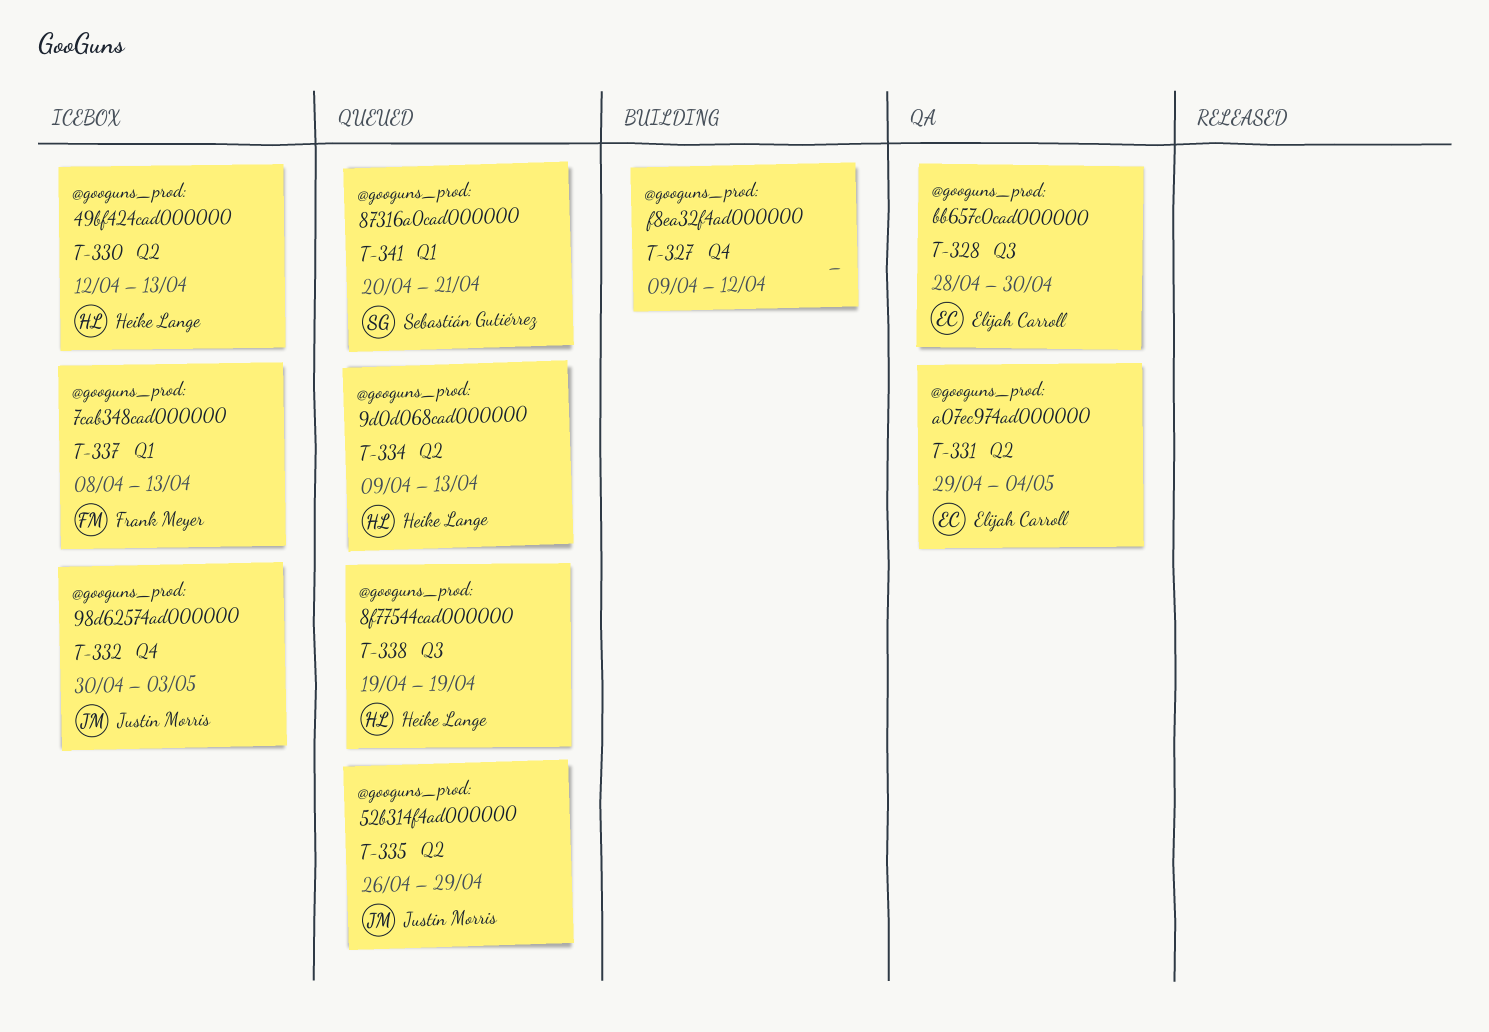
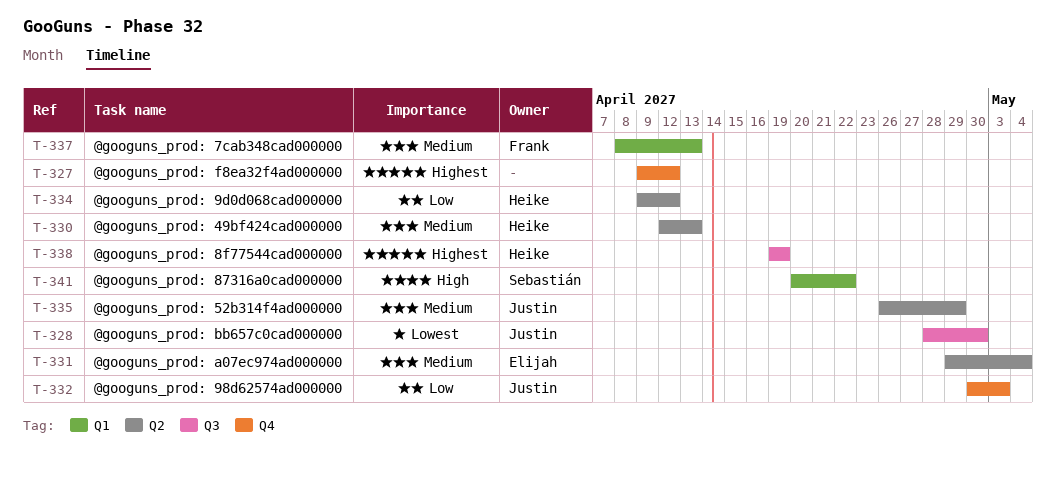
T-328, owner: Elijah Carroll -> Justin Morris
T-334, due: Apr 13 -> Apr 12
T-341, due: Apr 21 -> Apr 22

